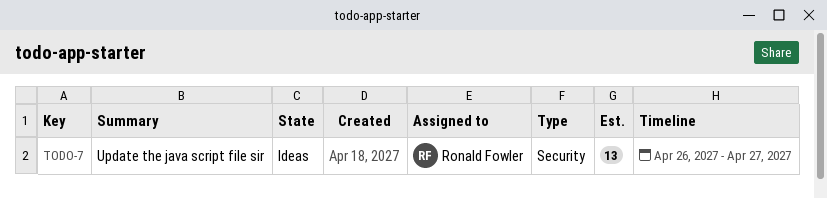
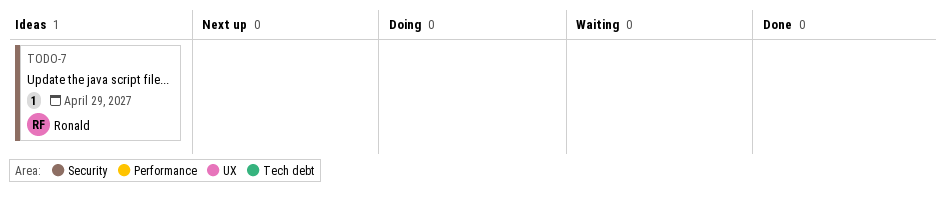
TODO-7, estimate: 13 -> 1
TODO-7, due: Apr 27 -> Apr 29

